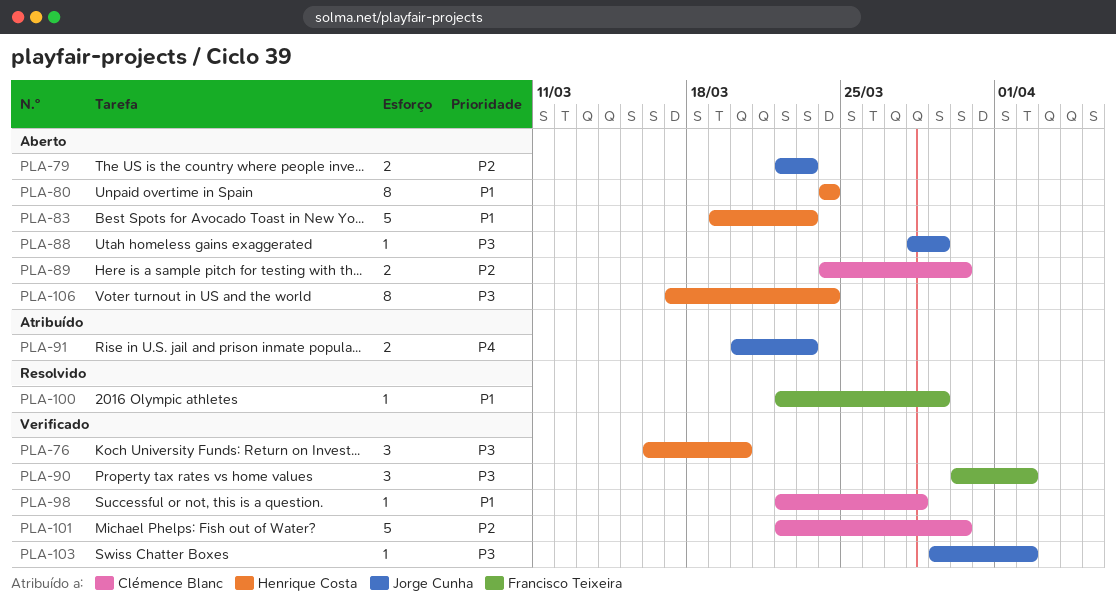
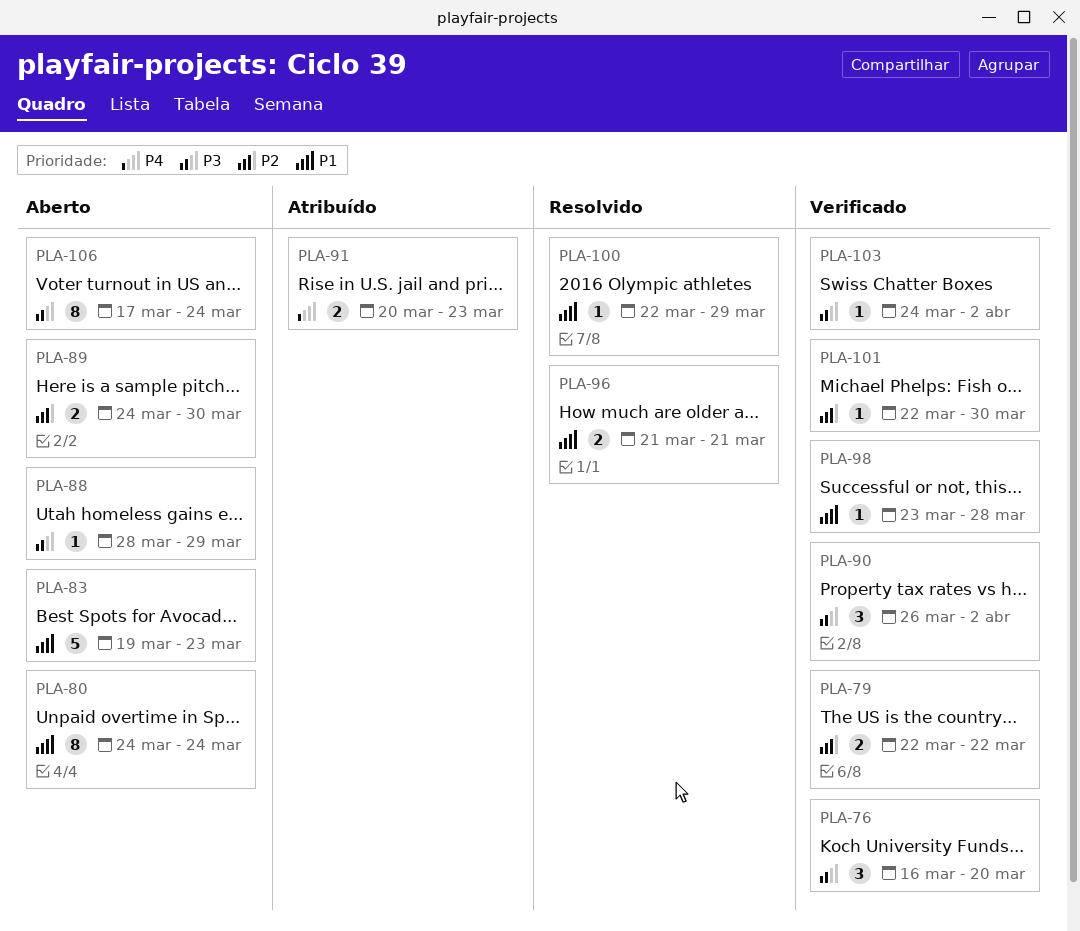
PLA-79, status: Aberto -> Verificado
PLA-79, due: Mar 23 -> Mar 22
PLA-90, start: Mar 30 -> Mar 26
PLA-96: none -> present
PLA-98, start: Mar 22 -> Mar 23
PLA-101, estimate: 5 -> 1
PLA-103, start: Mar 29 -> Mar 24

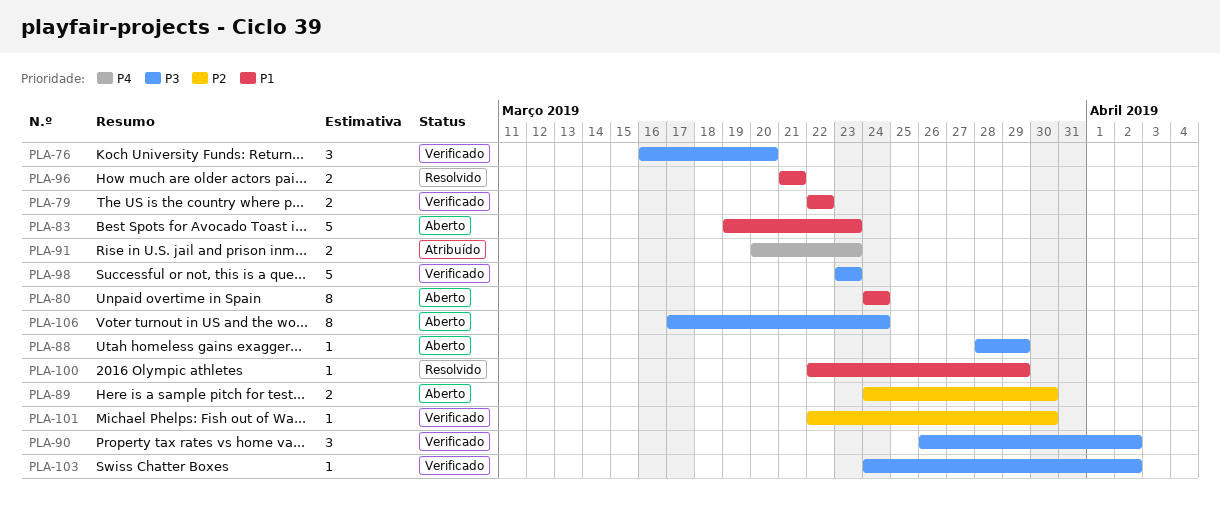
PLA-79, priority: P2 -> P1
PLA-98, priority: P1 -> P3
PLA-98, estimate: 1 -> 5
PLA-98, due: Mar 28 -> Mar 23

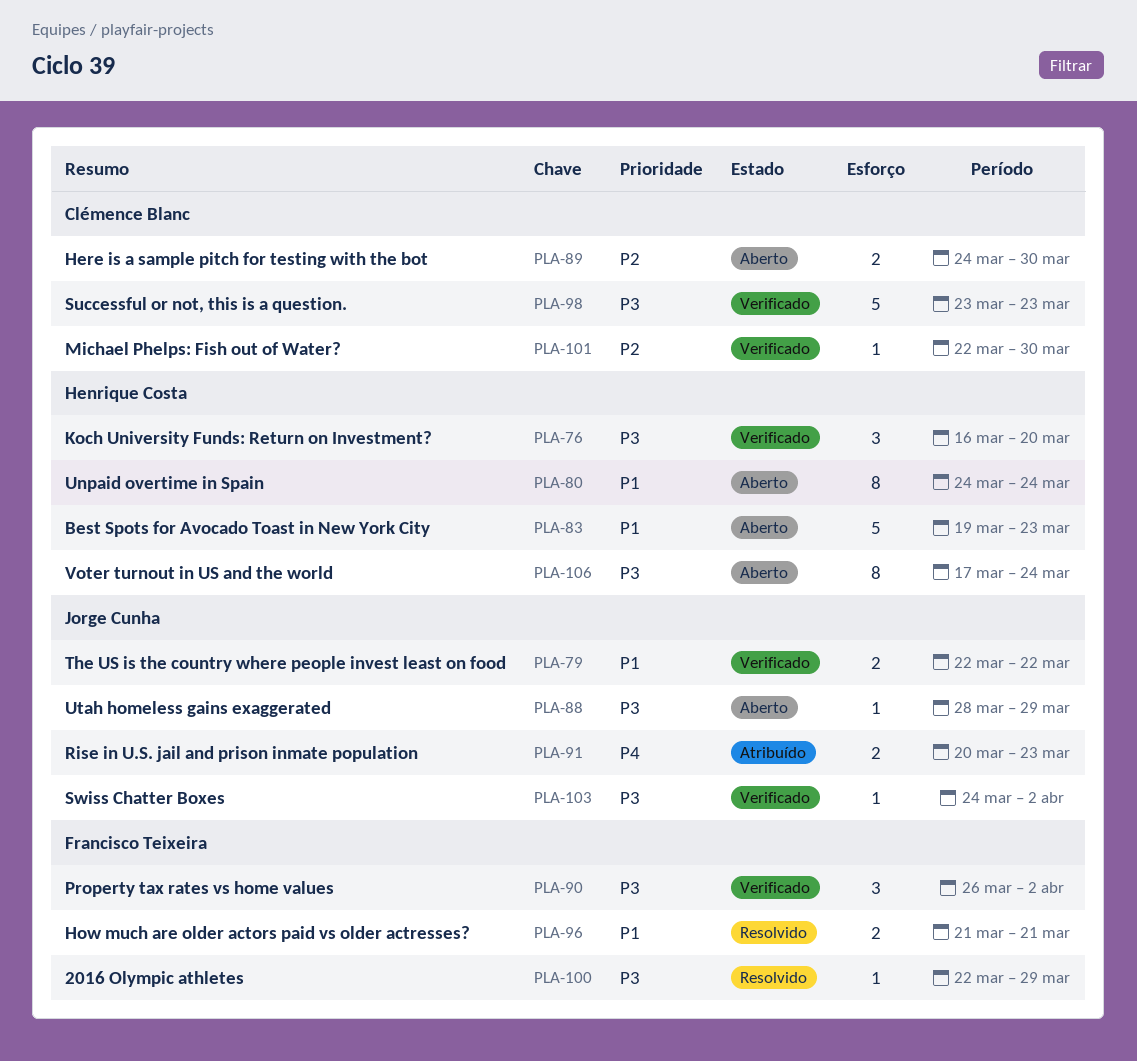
PLA-100, priority: P1 -> P3

